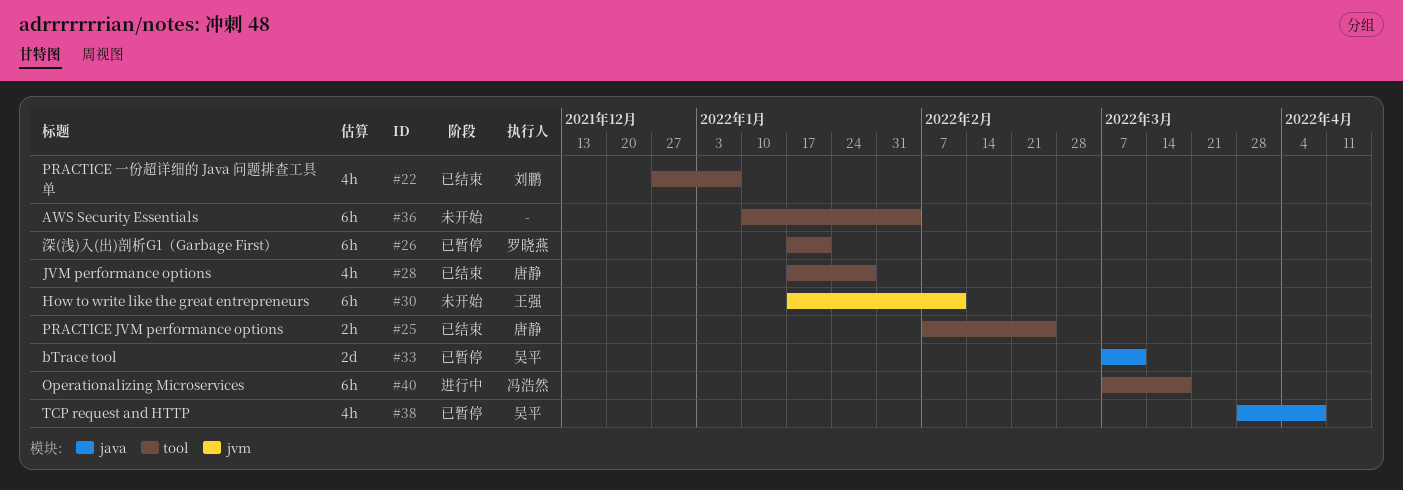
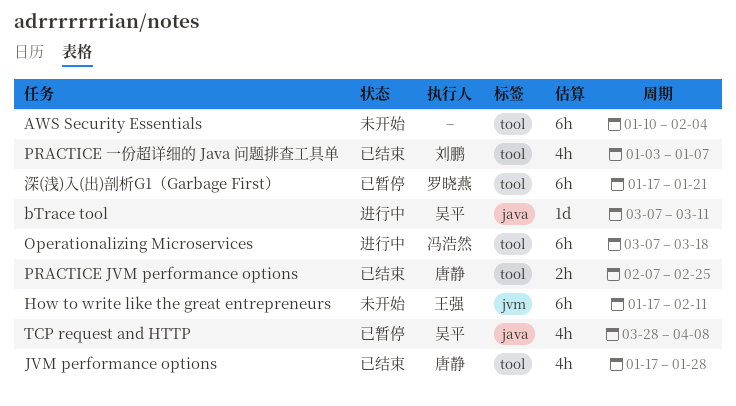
bTrace tool, status: 已暂停 -> 进行中
bTrace tool, estimate: 2d -> 1d
PRACTICE 一份超详细的 Java 问题排查工具单, start: Dec 27 -> Jan 3

